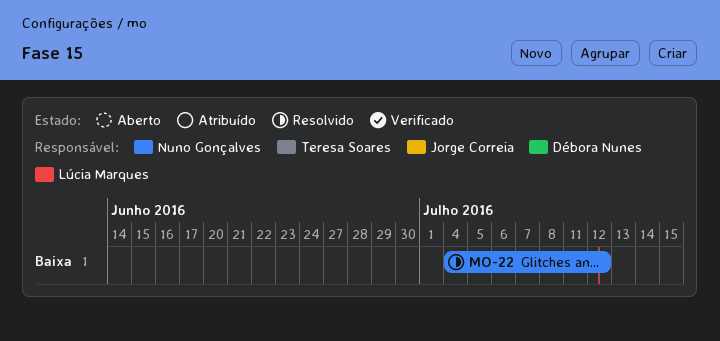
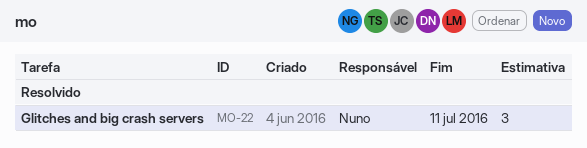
MO-22, due: Jul 12 -> Jul 11

